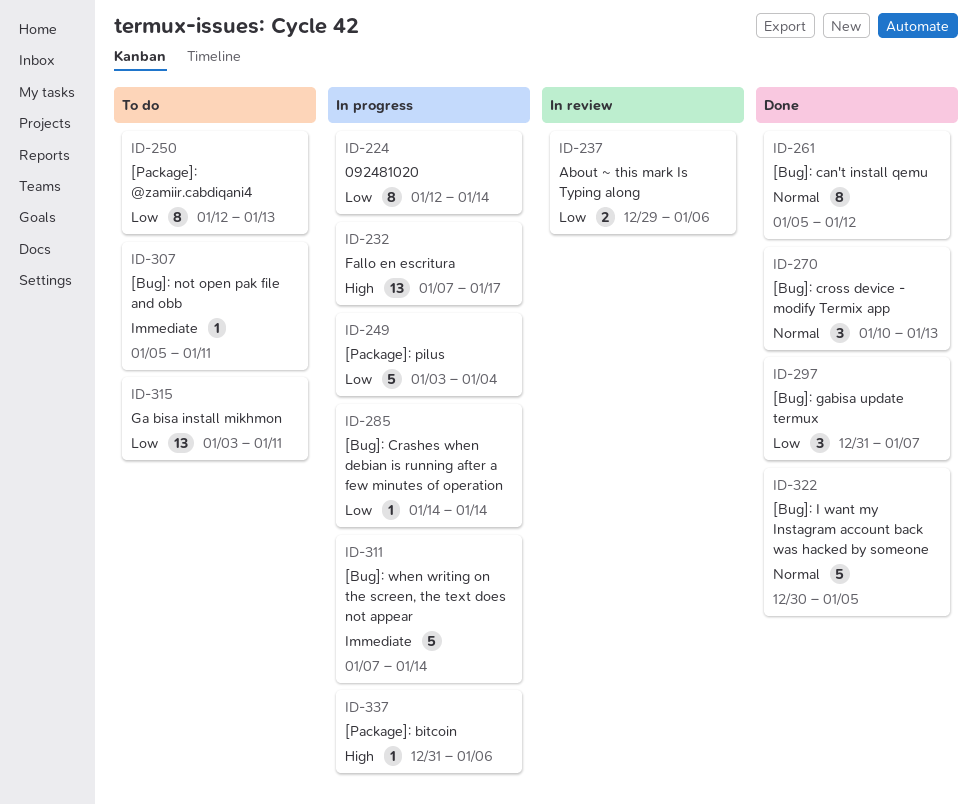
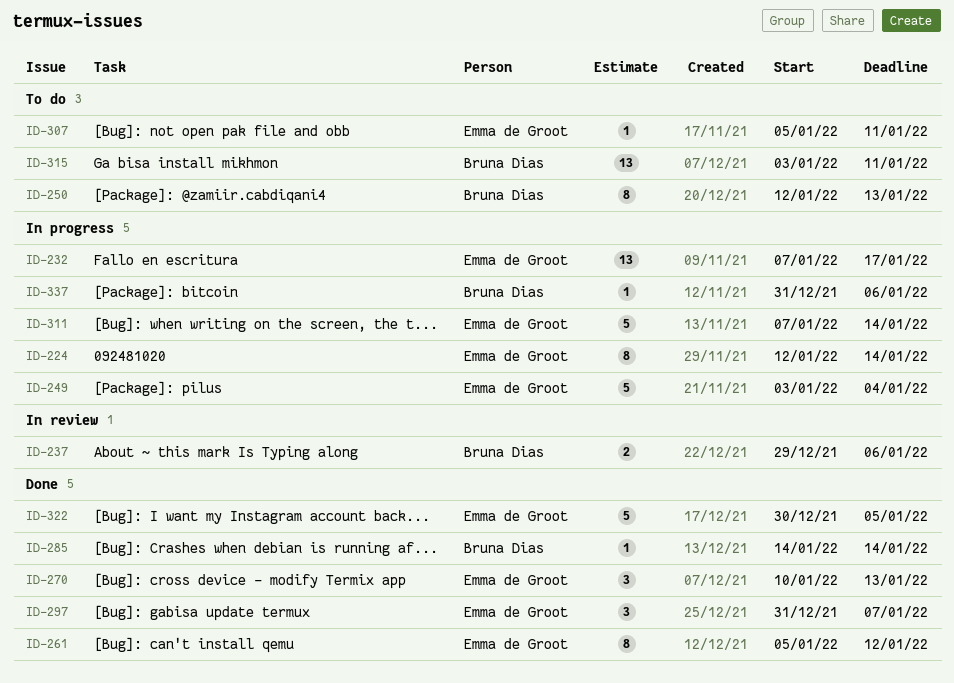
ID-285, status: In progress -> Done

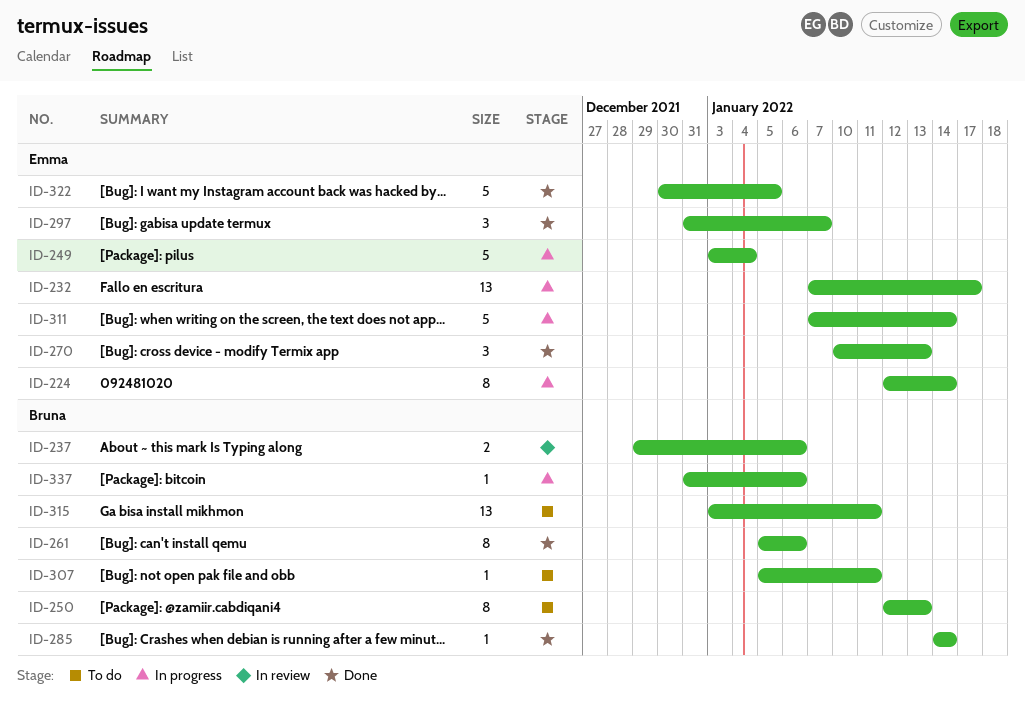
ID-261, owner: Emma de Groot -> Bruna Dias
ID-261, due: Jan 12 -> Jan 6
ID-307, owner: Emma de Groot -> Bruna Dias

